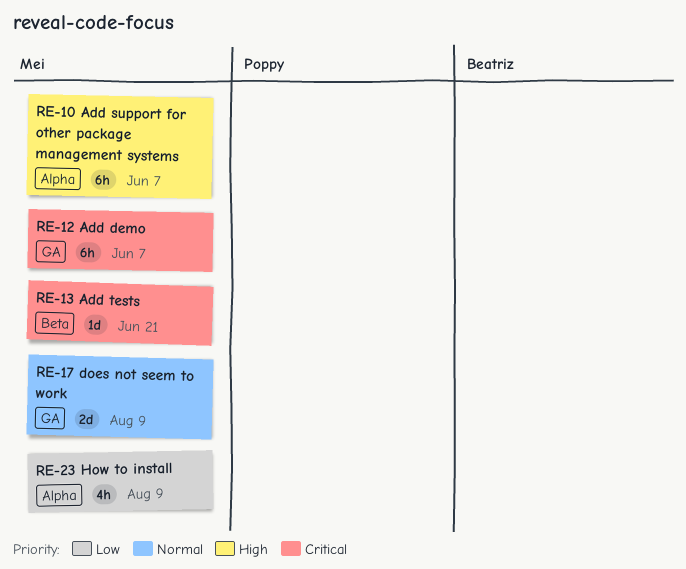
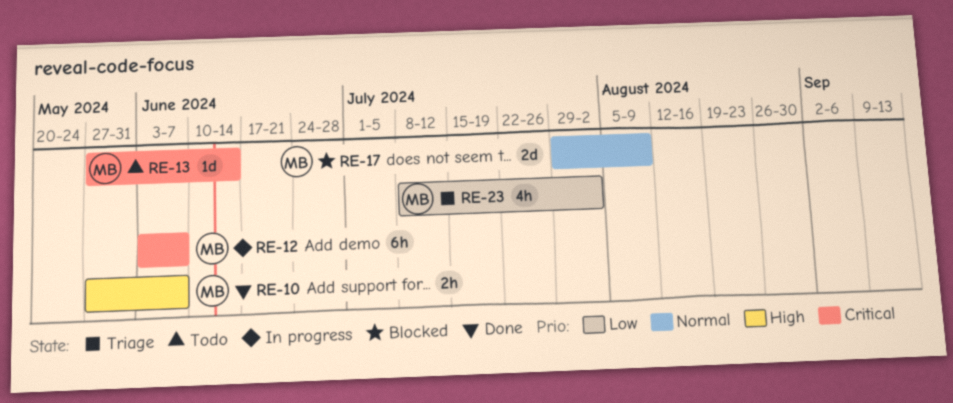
RE-10, estimate: 6h -> 2h
RE-13, due: Jun 21 -> Jun 14
RE-23, due: Aug 9 -> Aug 2

